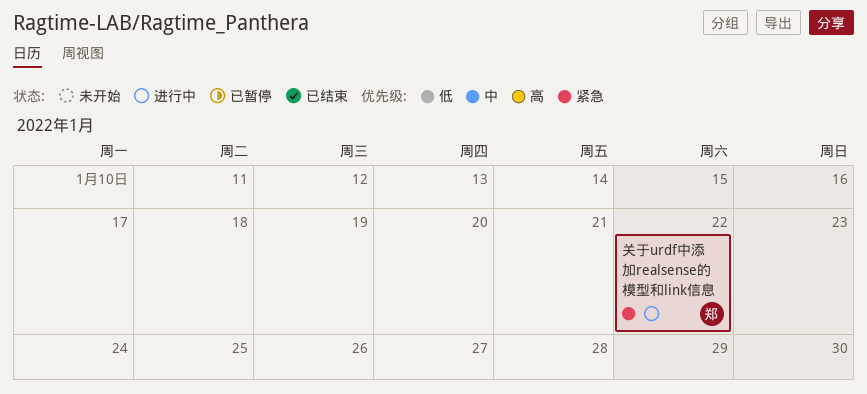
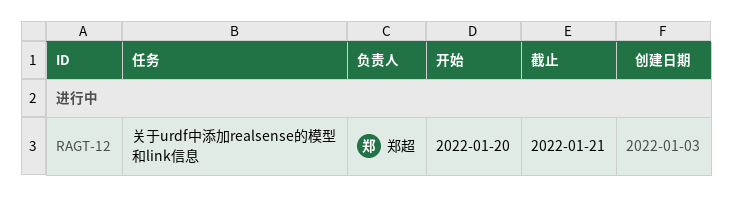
关于urdf中添加realsense的模型和link信息, due: Jan 22 -> Jan 21

